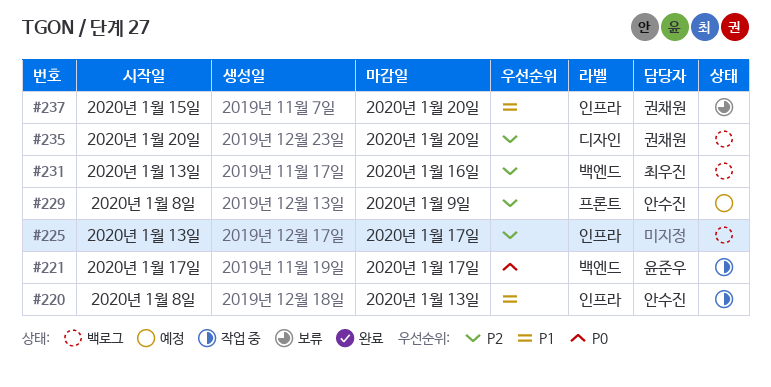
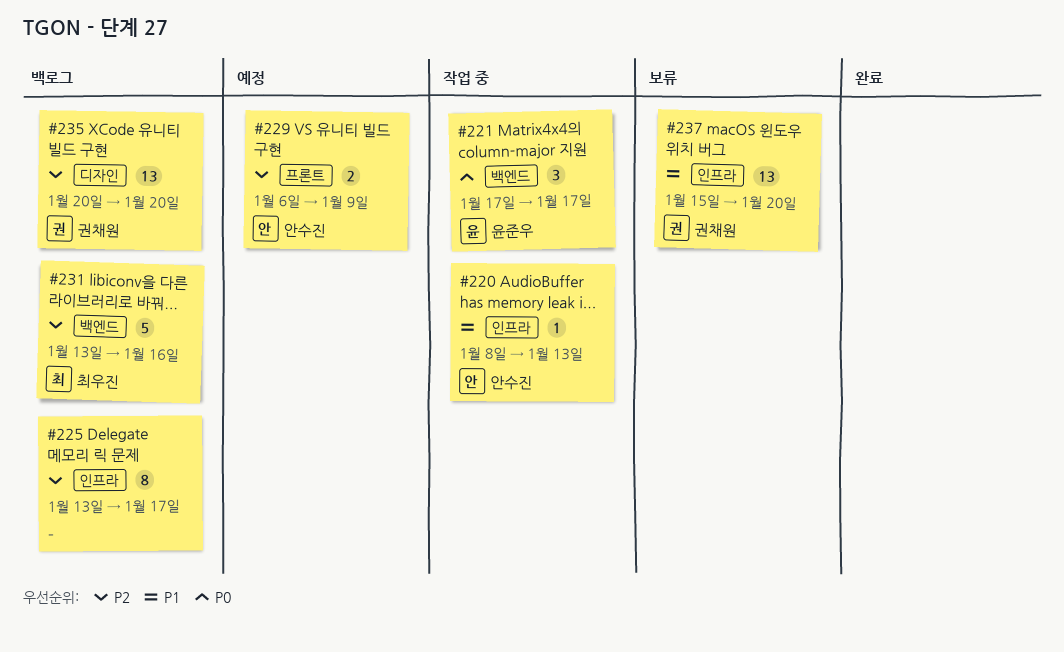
#229, start: Jan 8 -> Jan 6

